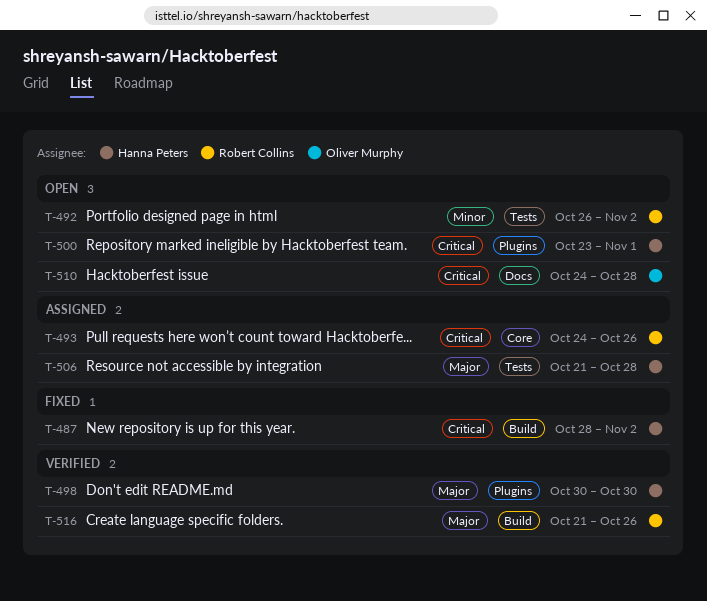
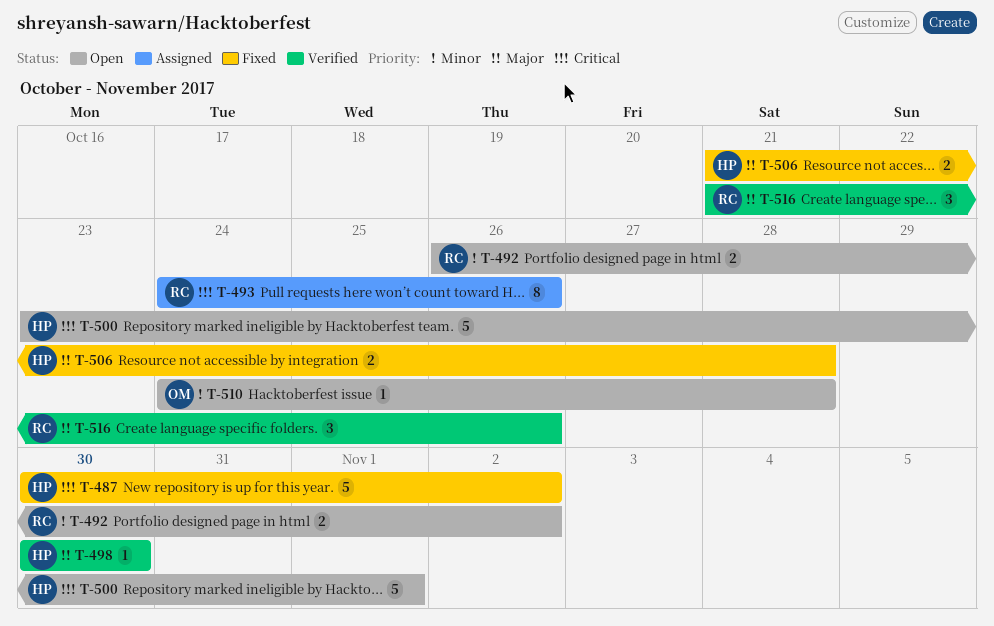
T-487, start: Oct 28 -> Oct 30
T-506, status: Assigned -> Fixed
T-510, priority: Critical -> Minor

